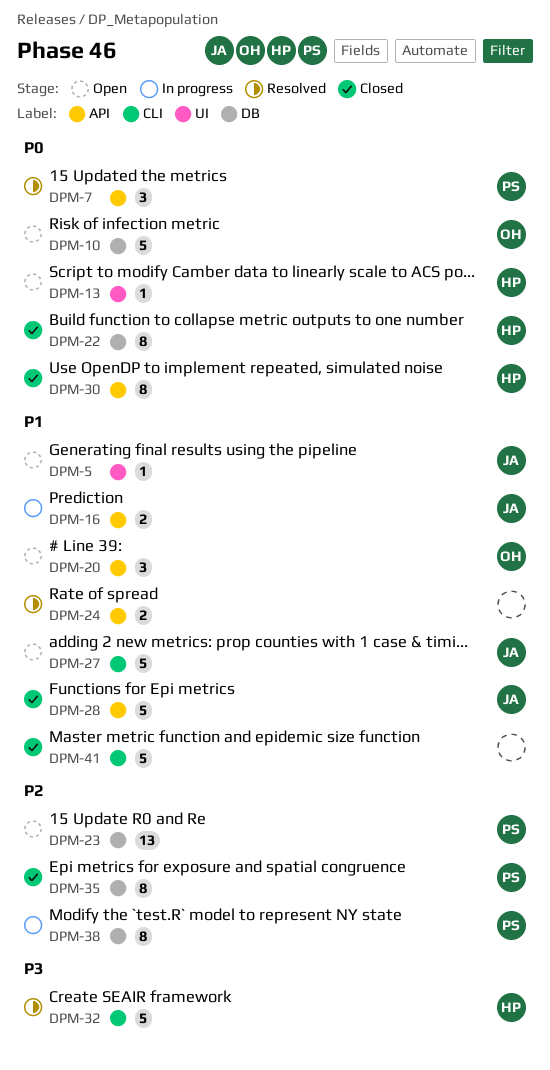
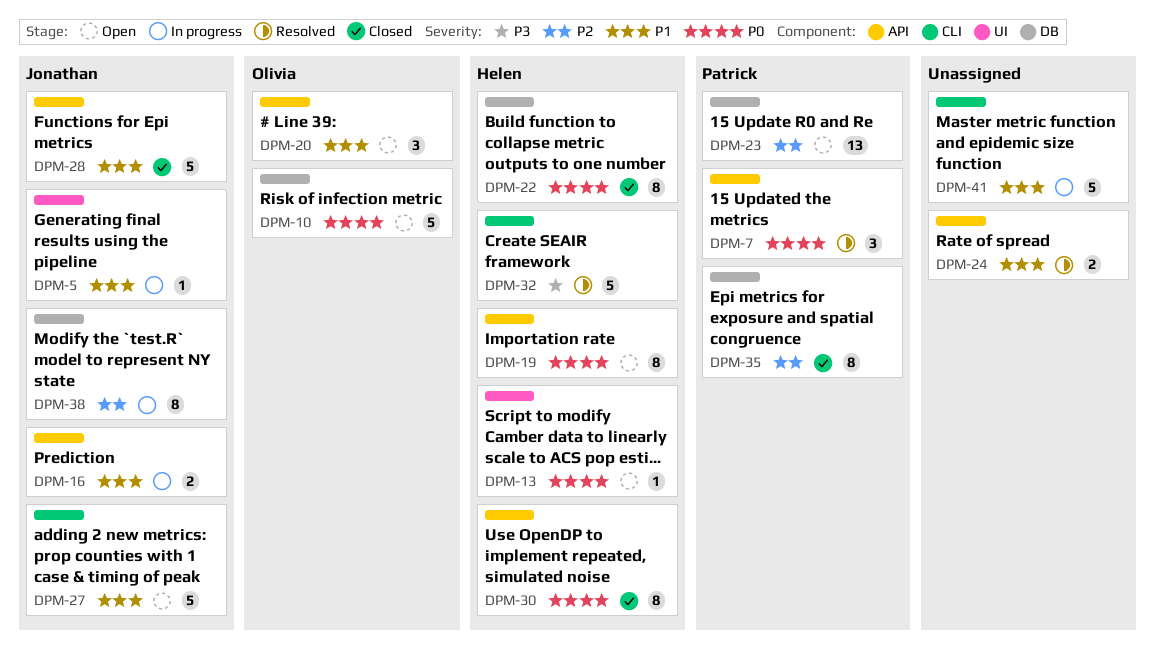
DPM-5, status: Open -> In progress
DPM-19: none -> present
DPM-38, owner: Patrick -> Jonathan
DPM-41, status: Closed -> In progress

